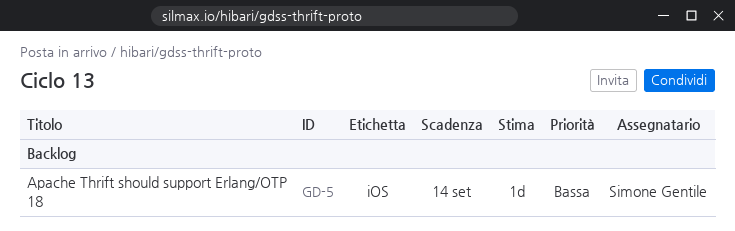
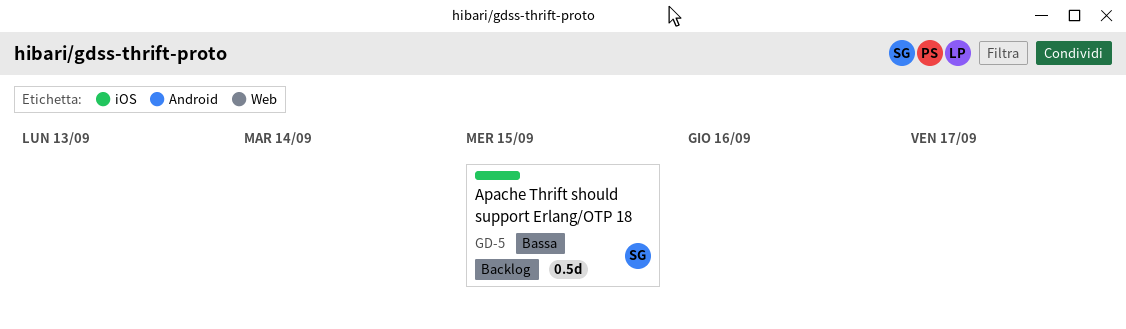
GD-5, estimate: 1d -> 0.5d
GD-5, due: Sep 14 -> Sep 15

